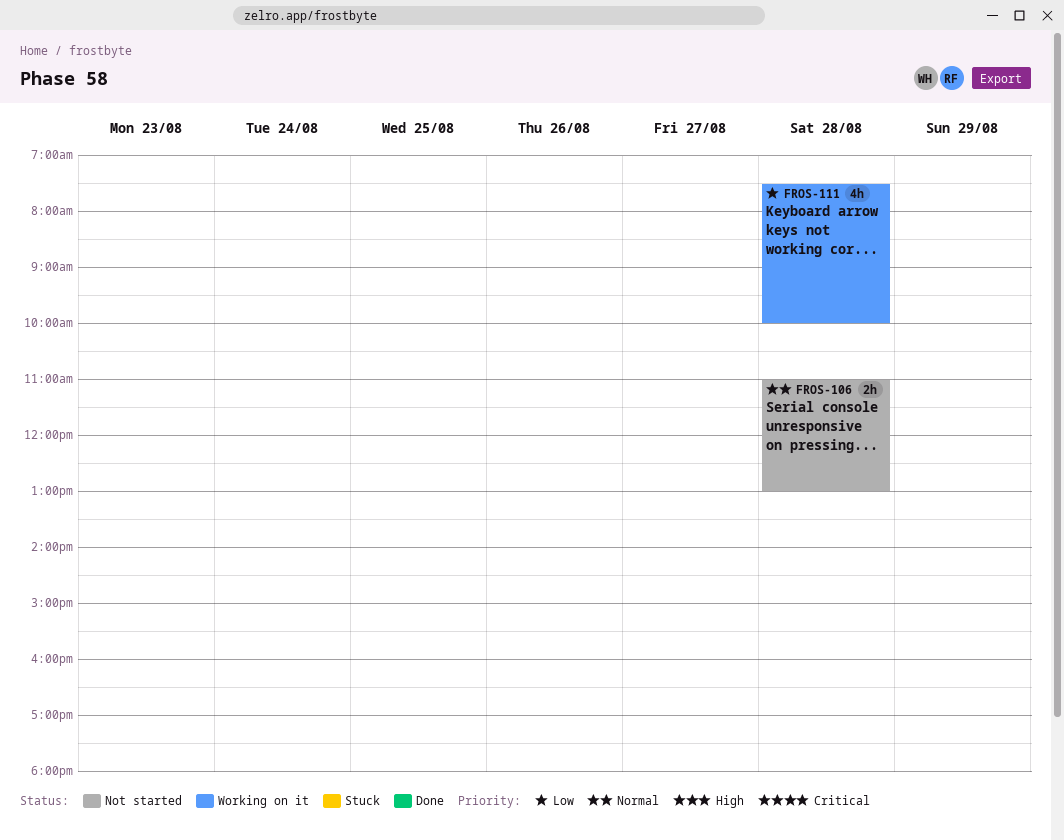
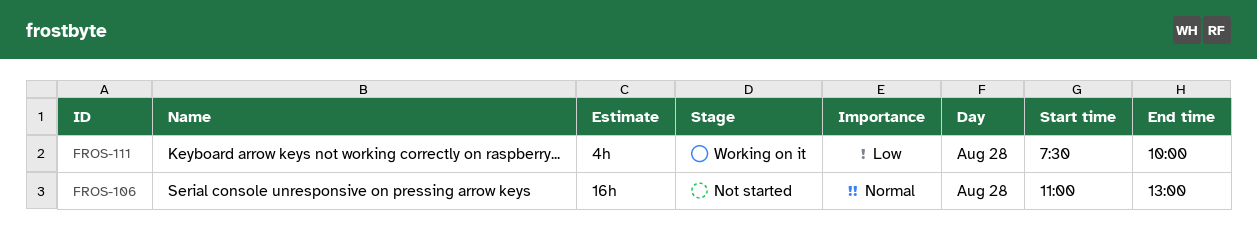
FROS-106, estimate: 2h -> 16h

